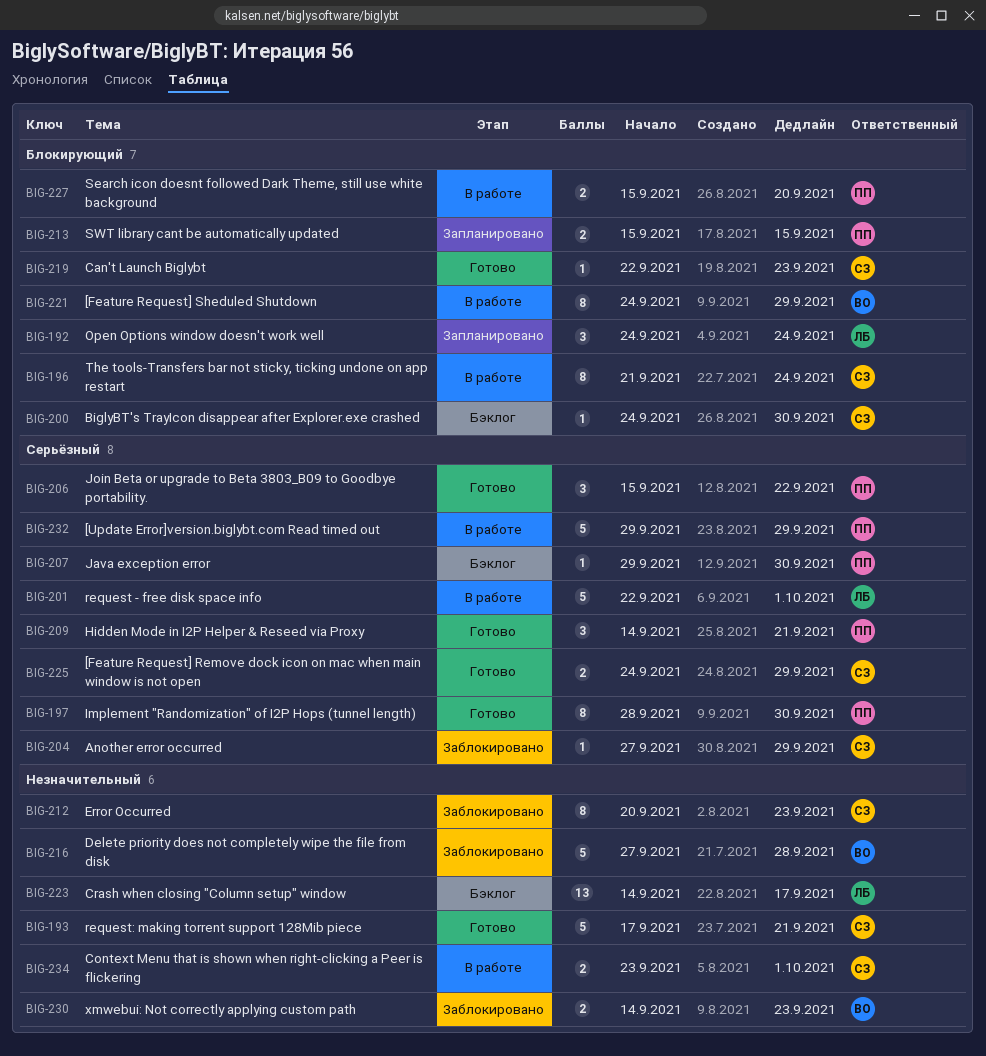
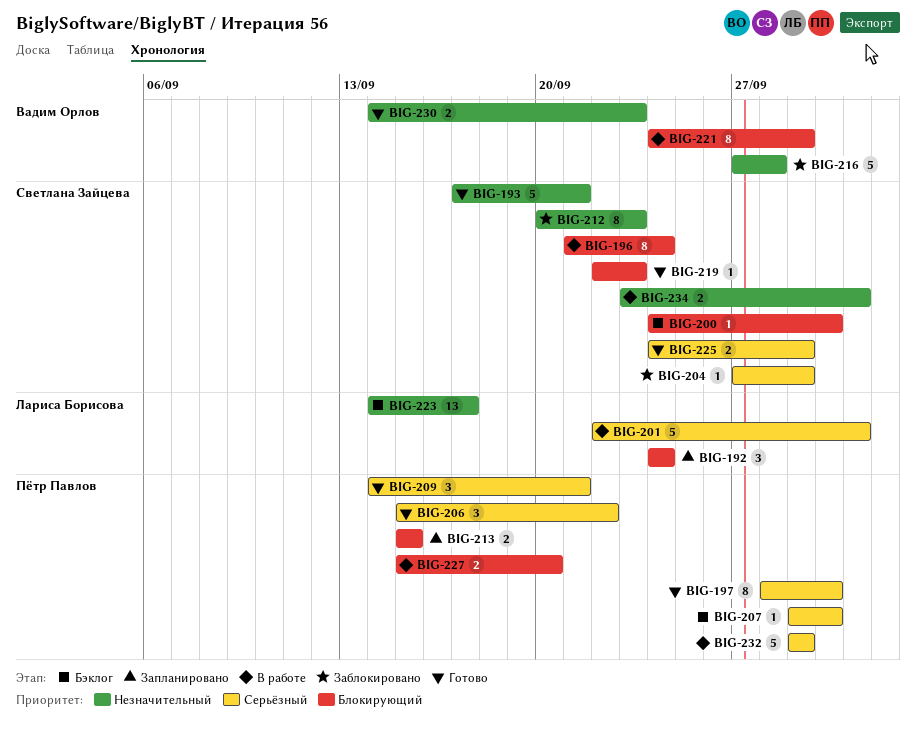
BIG-230, status: Заблокировано -> Готово

